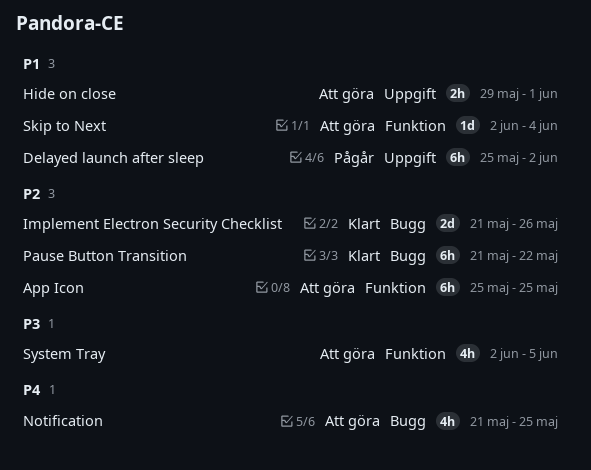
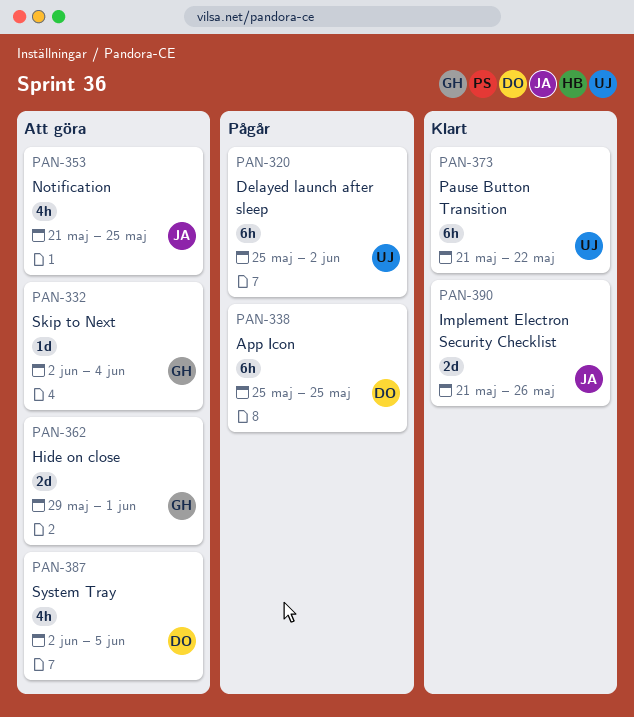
App Icon, status: Att göra -> Pågår
Hide on close, estimate: 2h -> 2d

